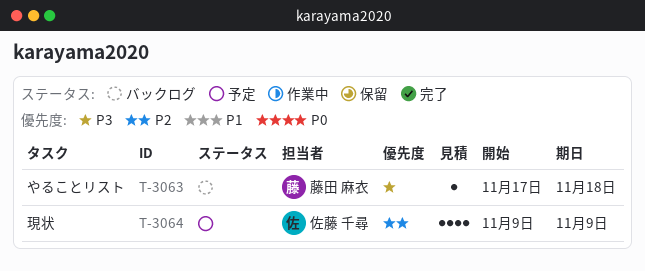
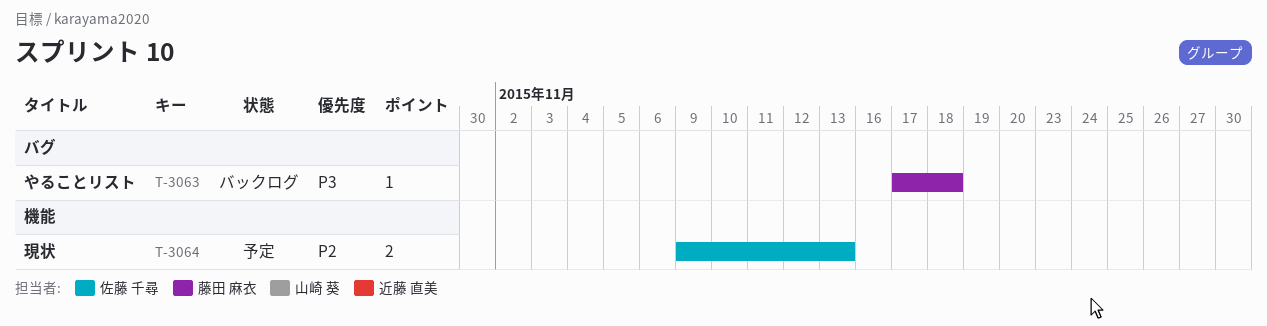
T-3064, estimate: 4 -> 2
T-3064, due: Nov 9 -> Nov 13

